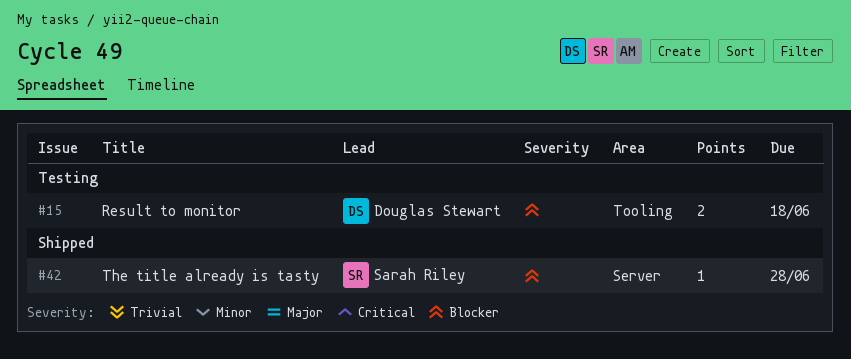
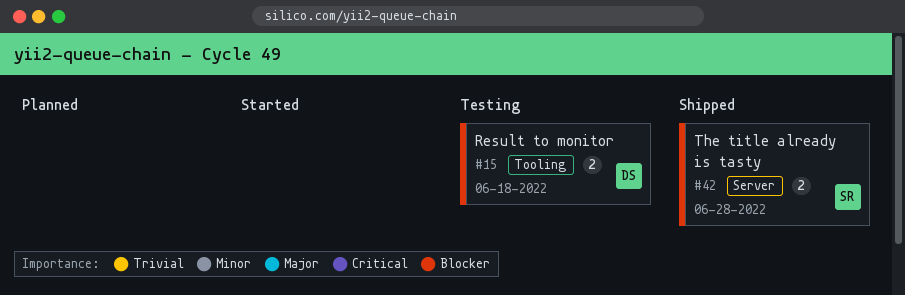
#42, estimate: 1 -> 2

